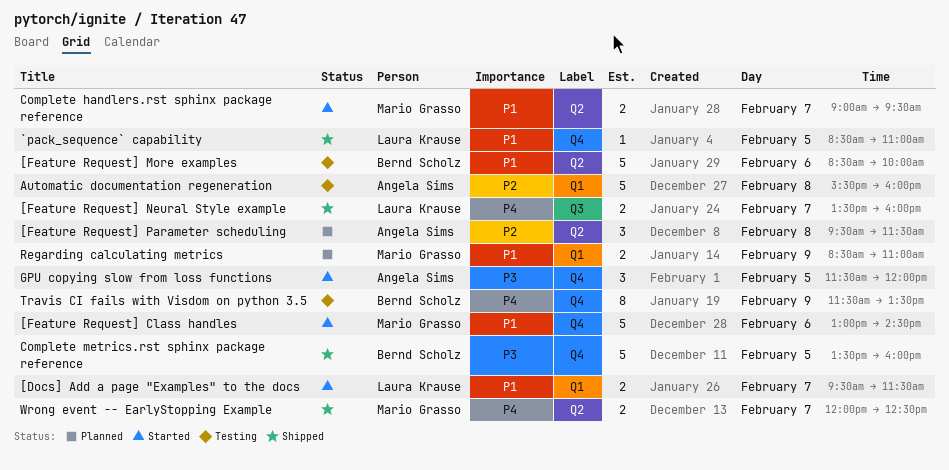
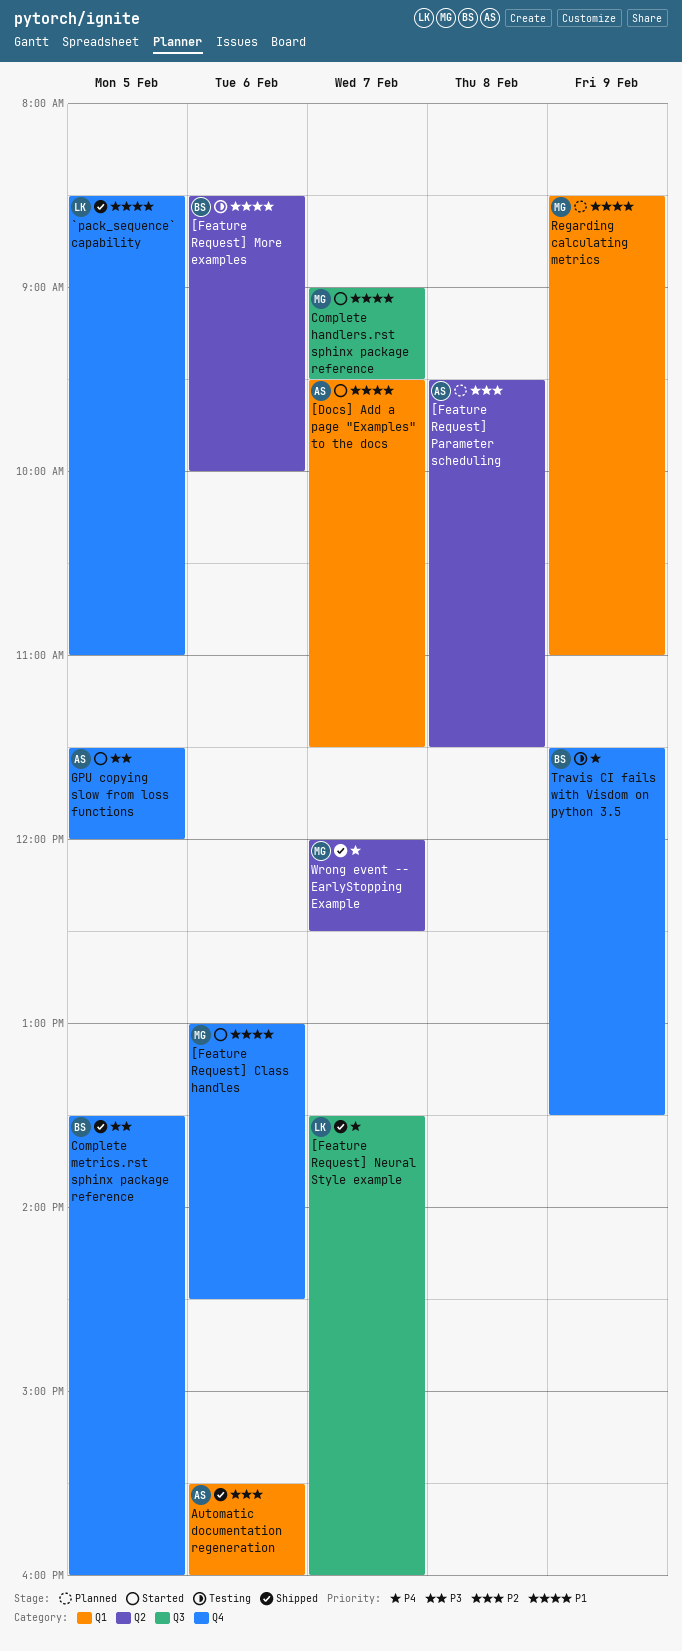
[Docs] Add a page "Examples" to the docs, owner: Laura Krause -> Angela Sims
Automatic documentation regeneration, status: Testing -> Shipped
Automatic documentation regeneration, day: Feb 8 -> Feb 6
Complete handlers.rst sphinx package reference, label: Q2 -> Q3

